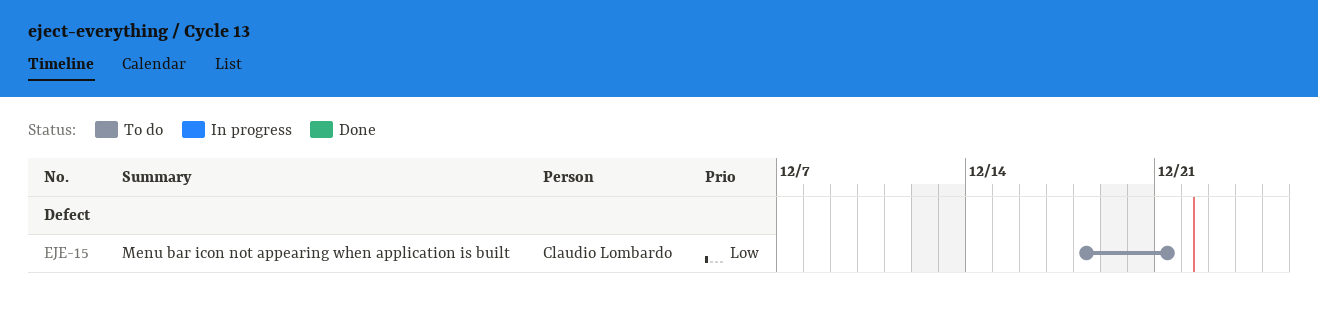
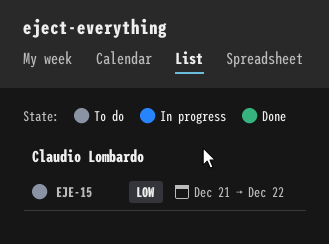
EJE-15, start: Dec 18 -> Dec 21
EJE-15, due: Dec 21 -> Dec 22

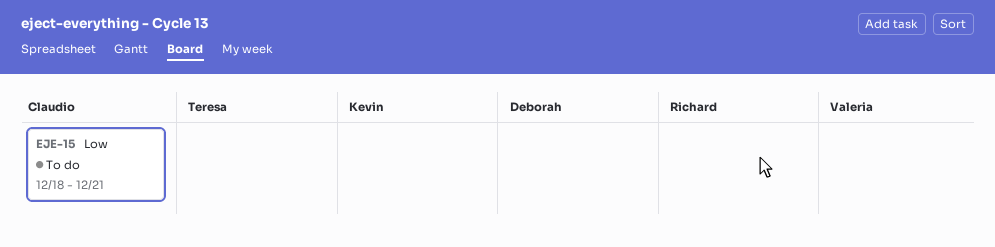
EJE-15, start: Dec 21 -> Dec 18
EJE-15, due: Dec 22 -> Dec 21

